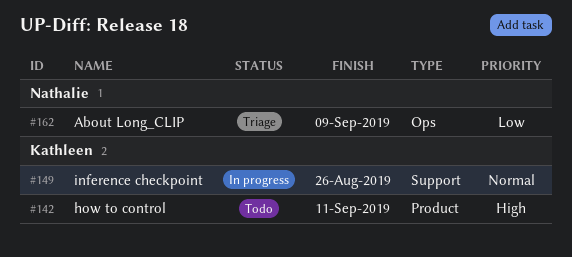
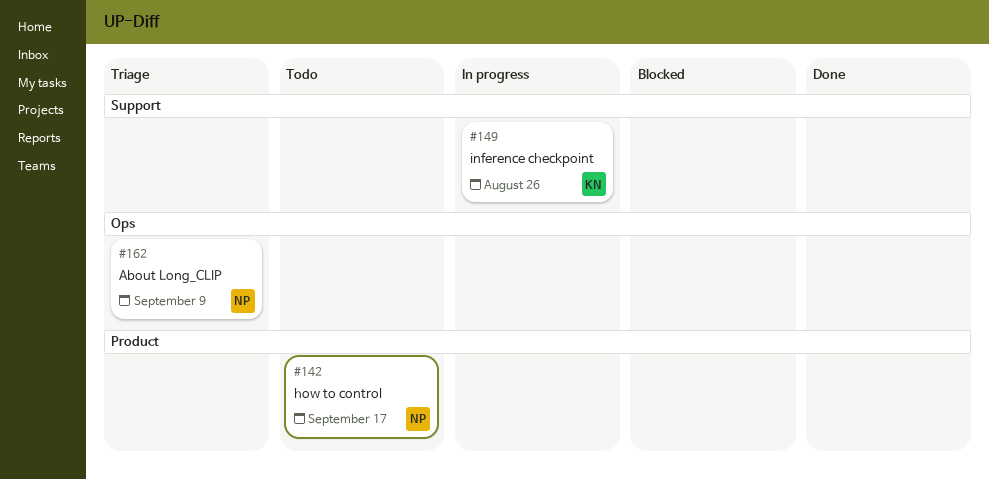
#142, owner: Kathleen -> Nathalie
#142, due: Sep 11 -> Sep 17

